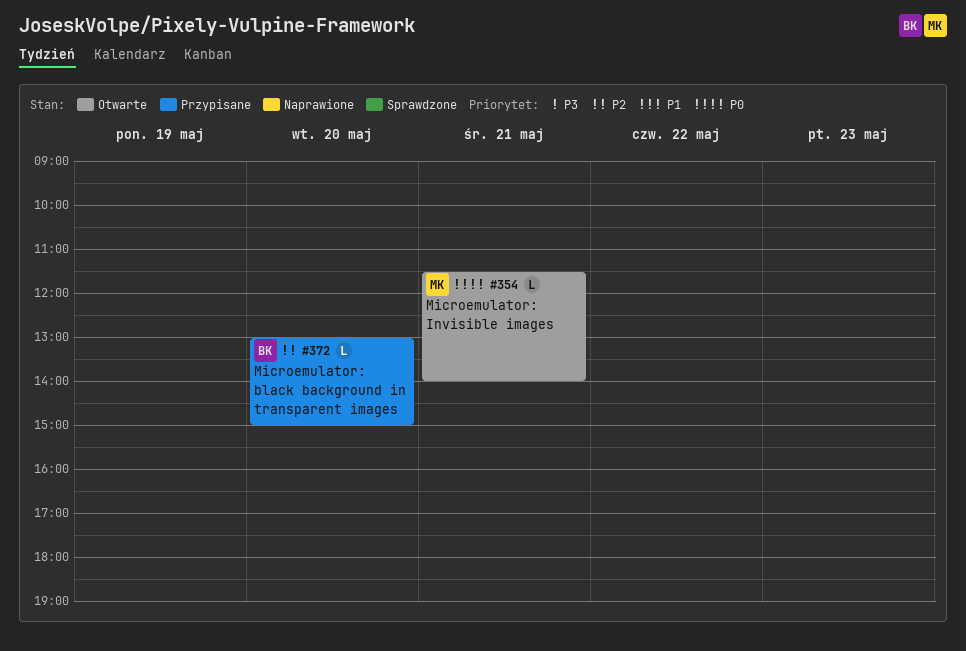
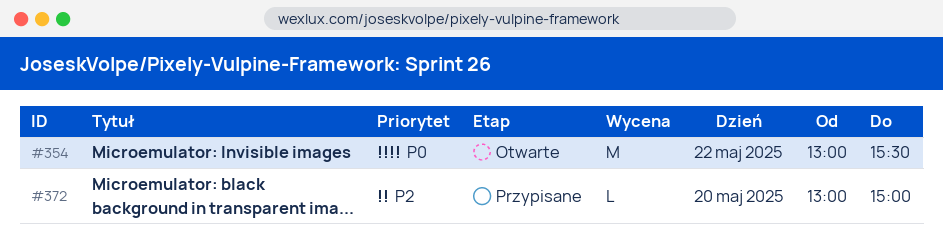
#354, estimate: L -> M
#354, day: May 21 -> May 22
#354, begins: 11:30 -> 13:00
#354, ends: 14:00 -> 15:30

